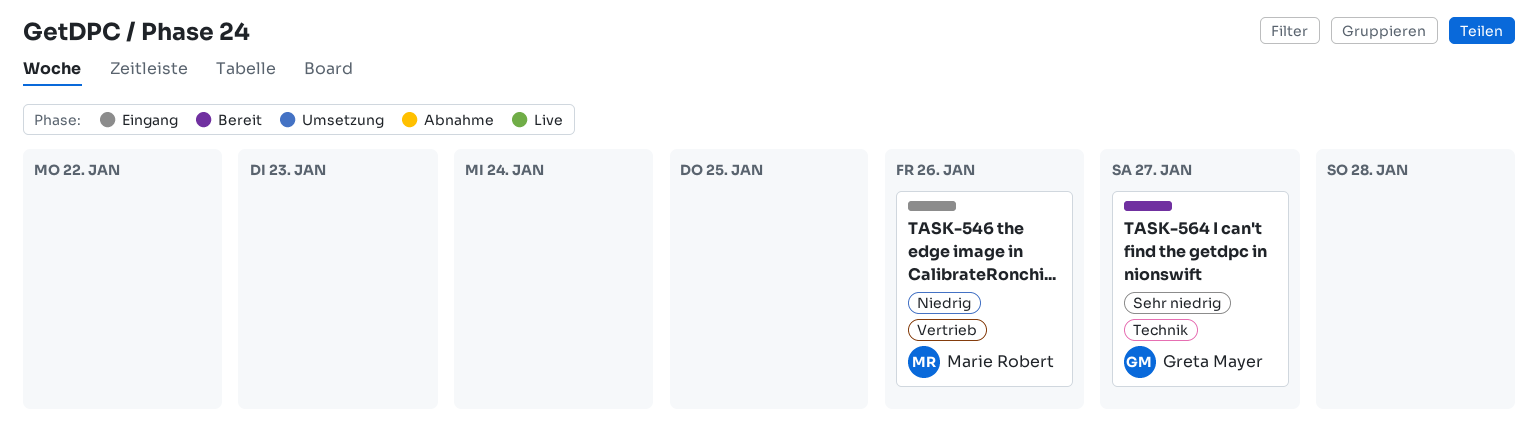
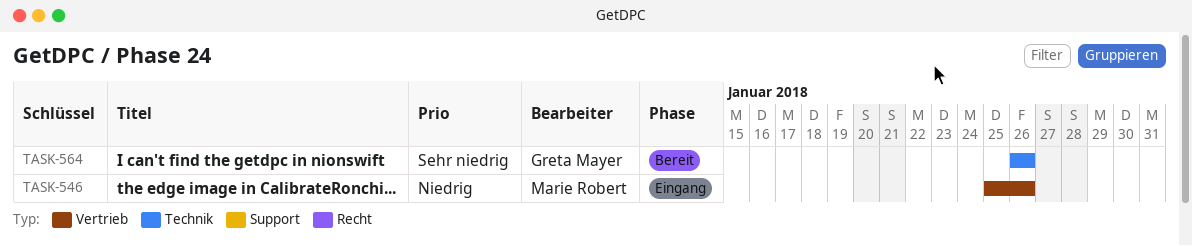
TASK-564, due: Jan 27 -> Jan 26

